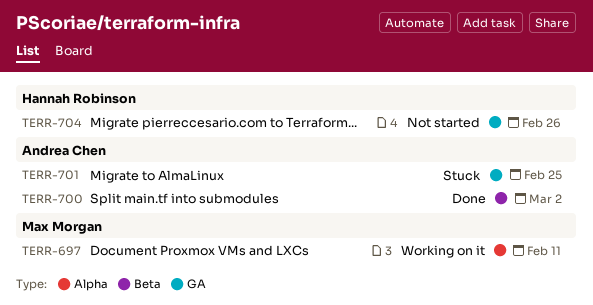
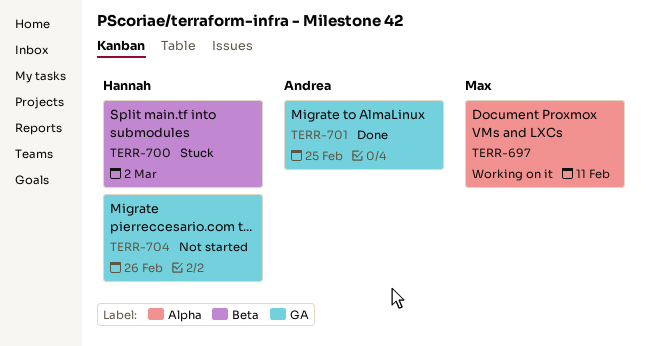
TERR-700, status: Done -> Stuck
TERR-700, owner: Andrea Chen -> Hannah Robinson
TERR-701, status: Stuck -> Done

